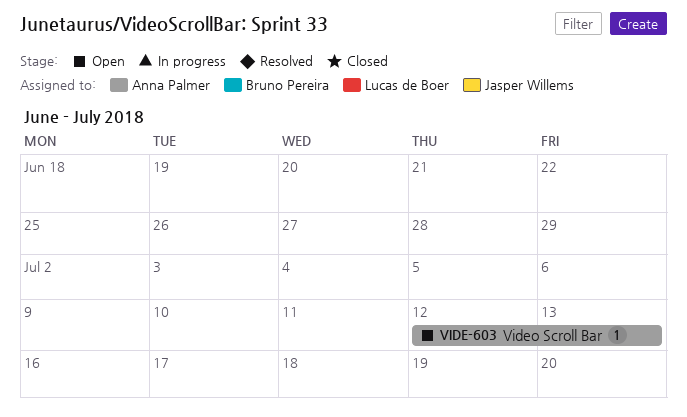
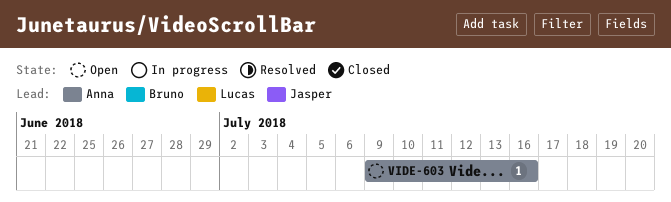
VIDE-603, start: Jul 12 -> Jul 9
VIDE-603, due: Jul 13 -> Jul 16

